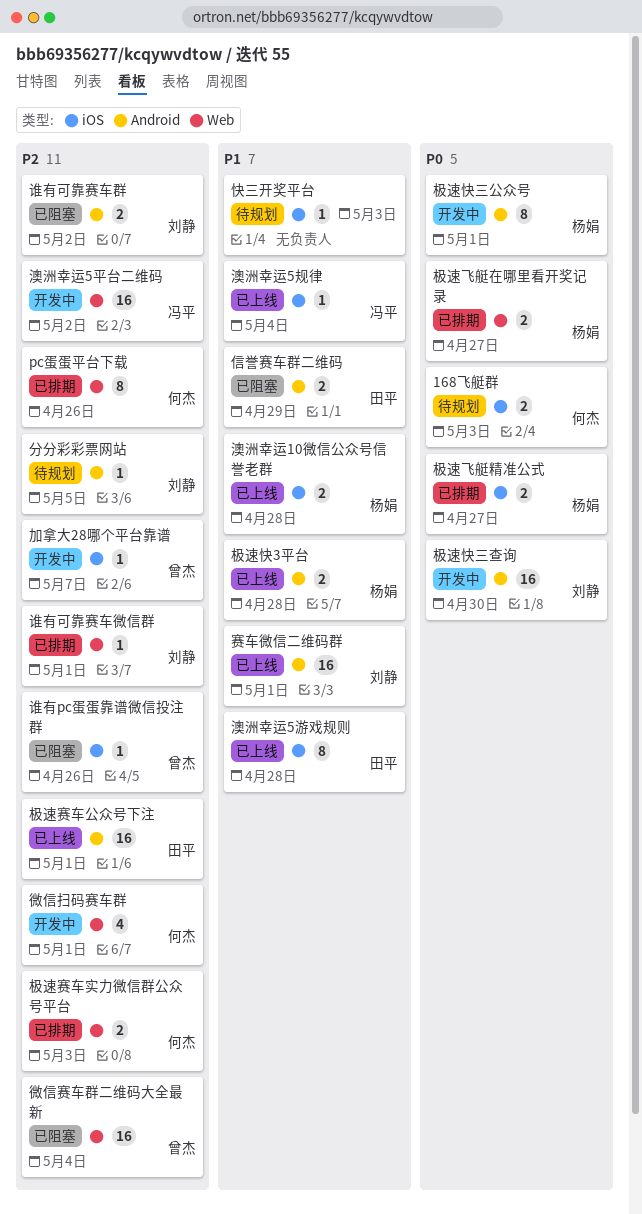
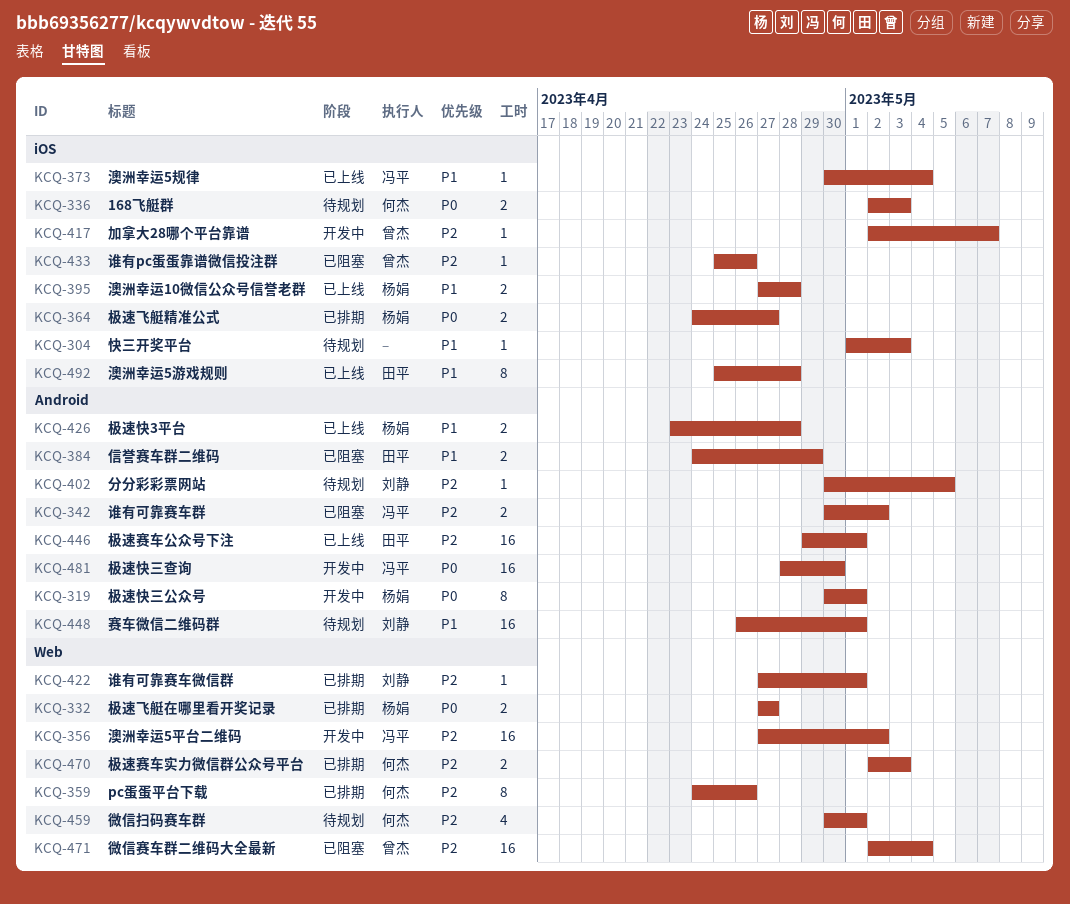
微信扫码赛车群, status: 开发中 -> 待规划
极速快三查询, owner: 刘静 -> 冯平
谁有可靠赛车群, owner: 刘静 -> 冯平
赛车微信二维码群, status: 已上线 -> 待规划

